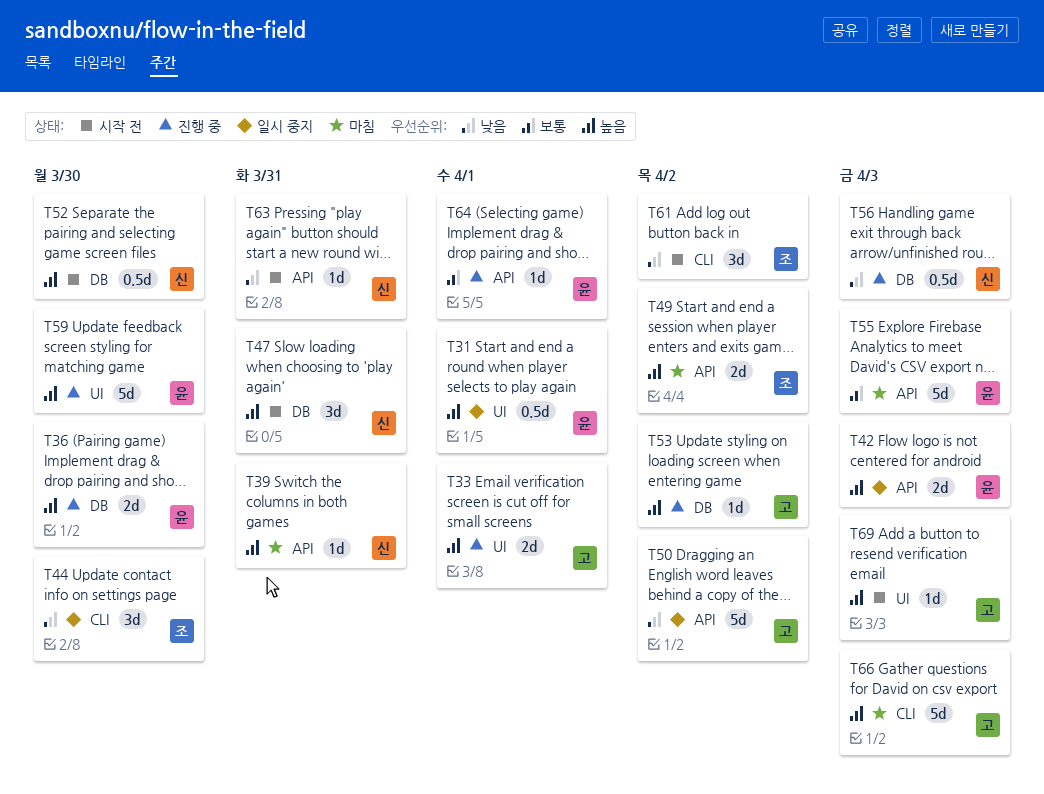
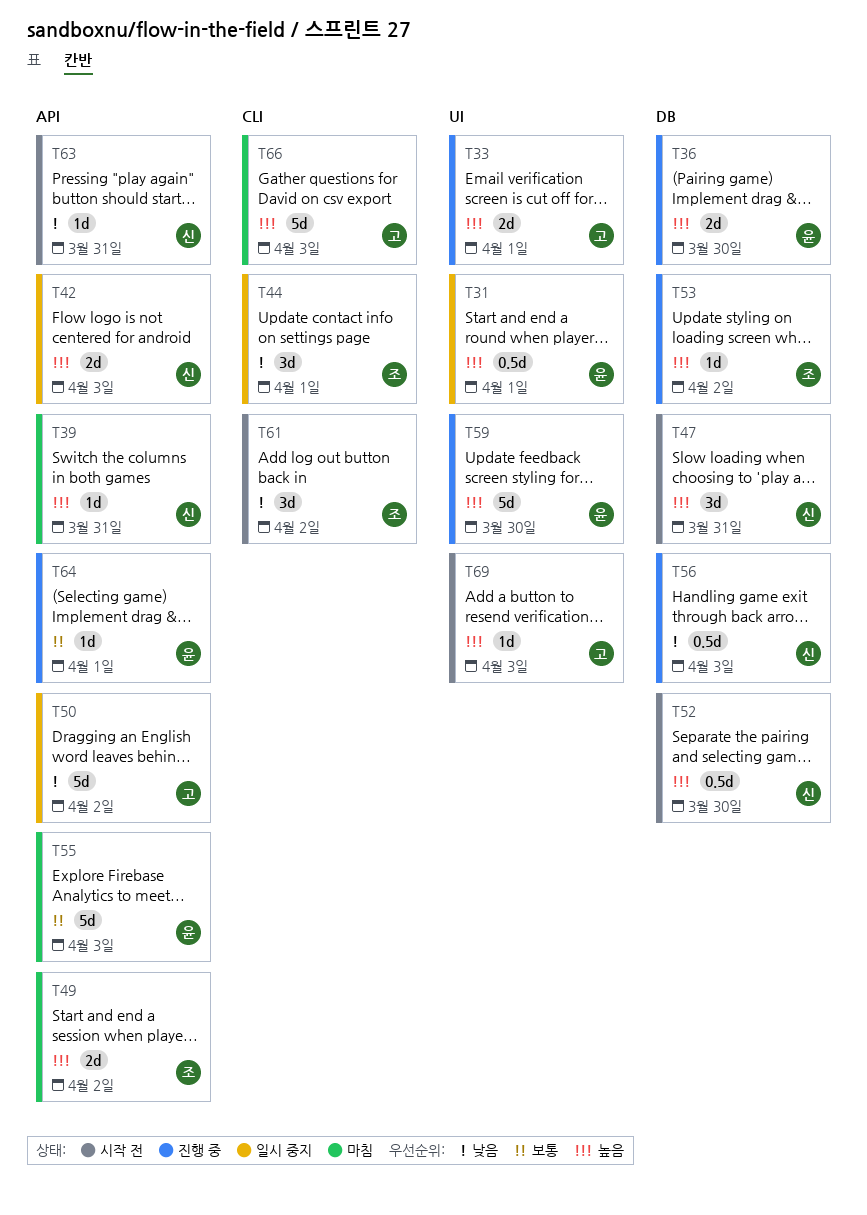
T42, owner: 윤 -> 신
T44, due: Mar 30 -> Apr 1
T53, owner: 고 -> 조

